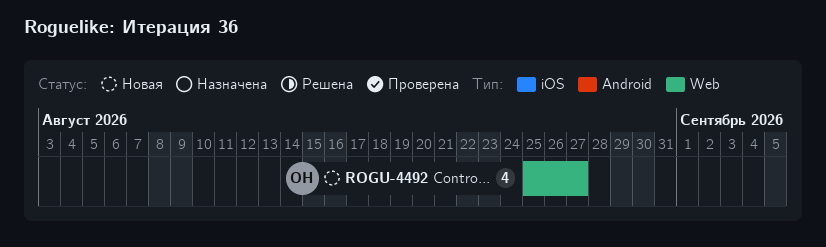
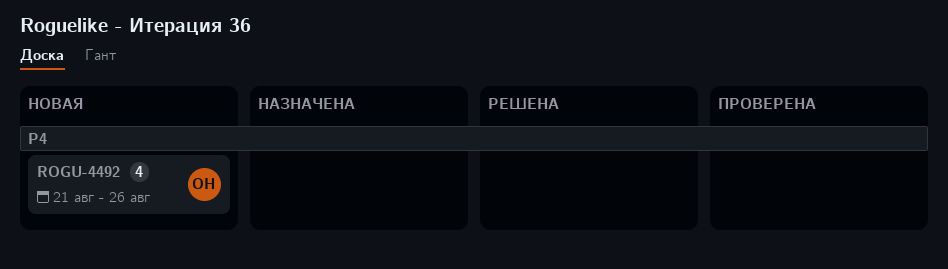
ROGU-4492, start: Aug 25 -> Aug 21
ROGU-4492, due: Aug 27 -> Aug 26

